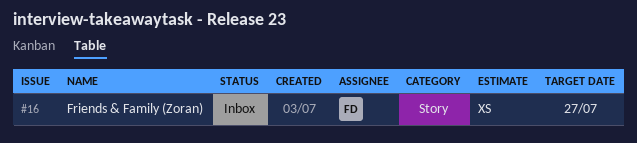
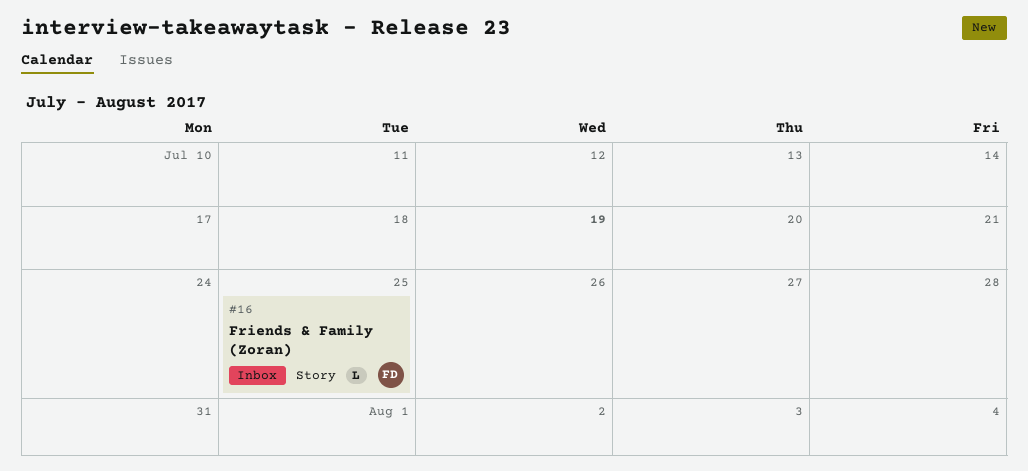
#16, estimate: XS -> L
#16, due: Jul 27 -> Jul 25

